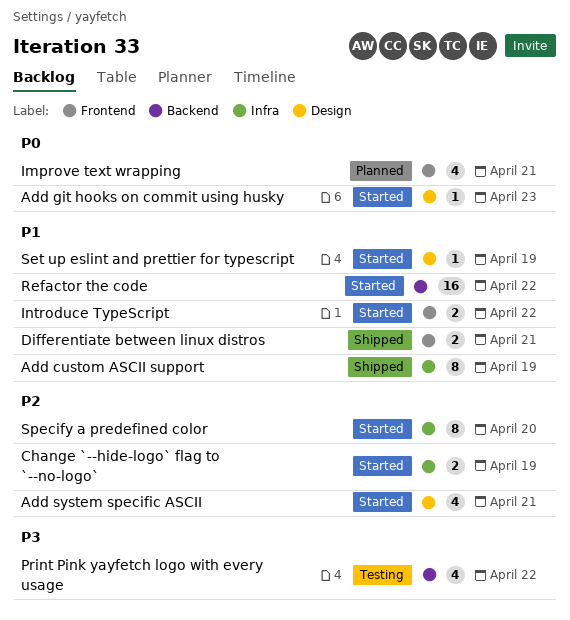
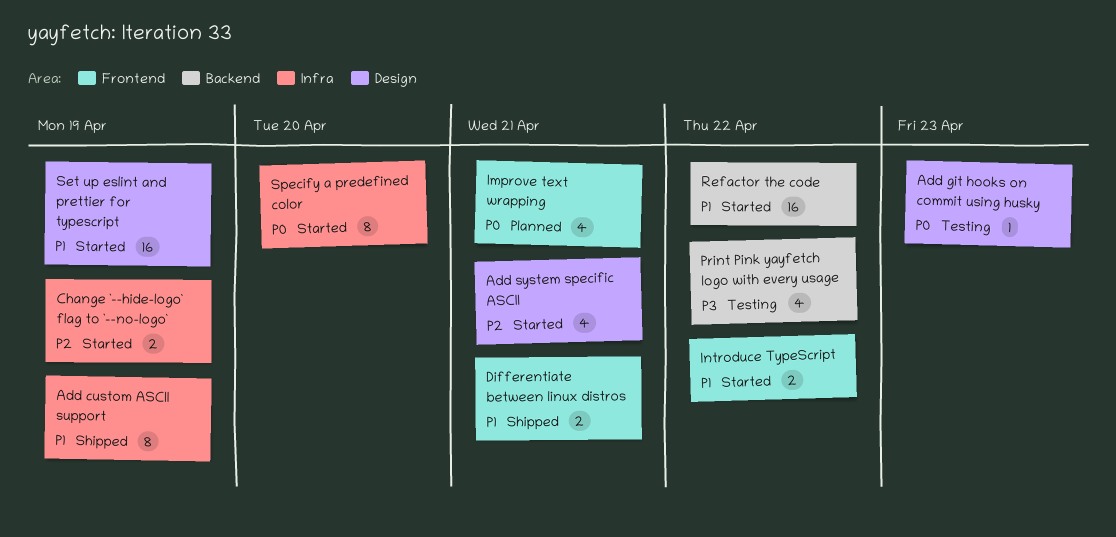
Add git hooks on commit using husky, status: Started -> Testing
Set up eslint and prettier for typescript, estimate: 1 -> 16
Specify a predefined color, priority: P2 -> P0

